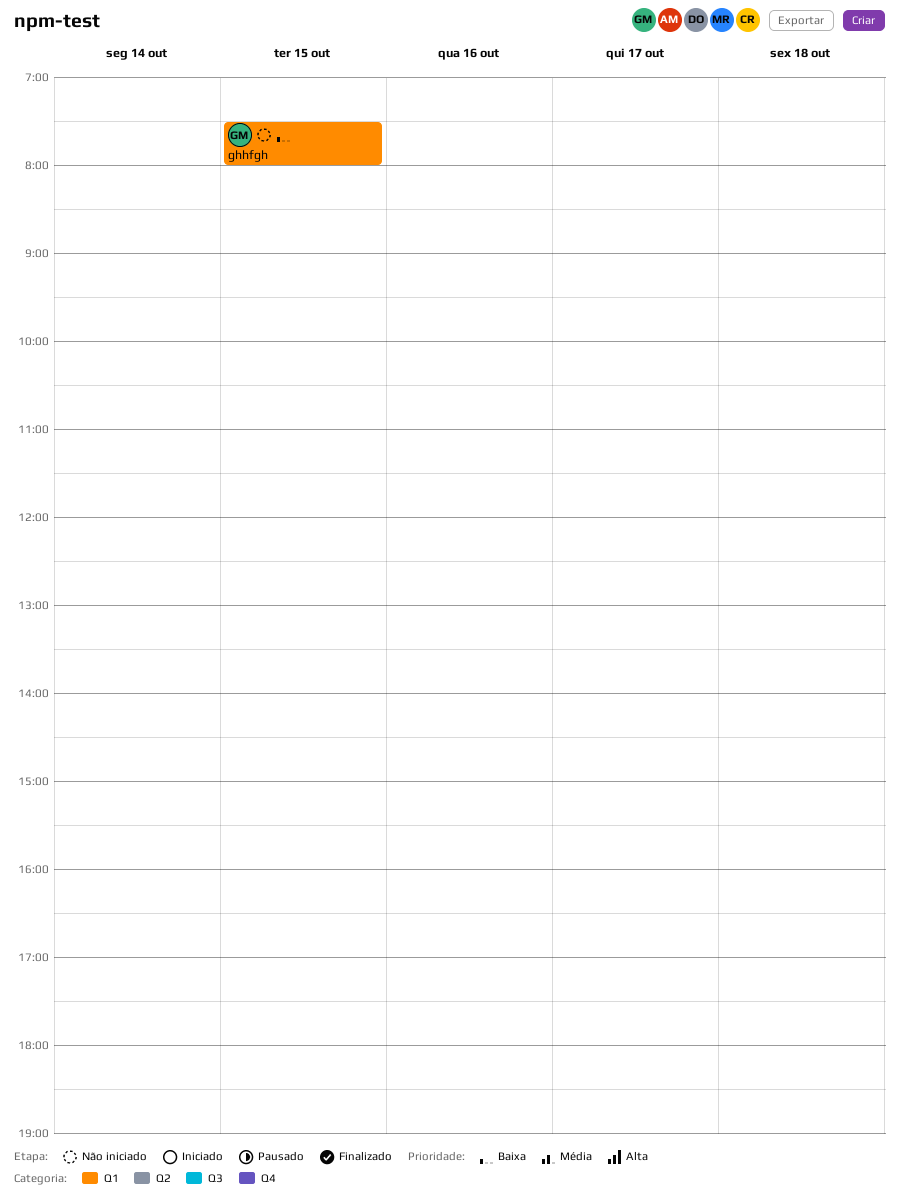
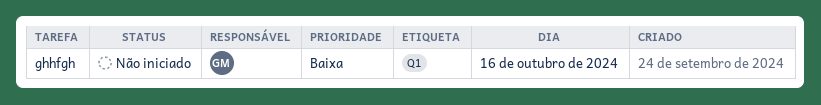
ghhfgh, day: Oct 15 -> Oct 16

